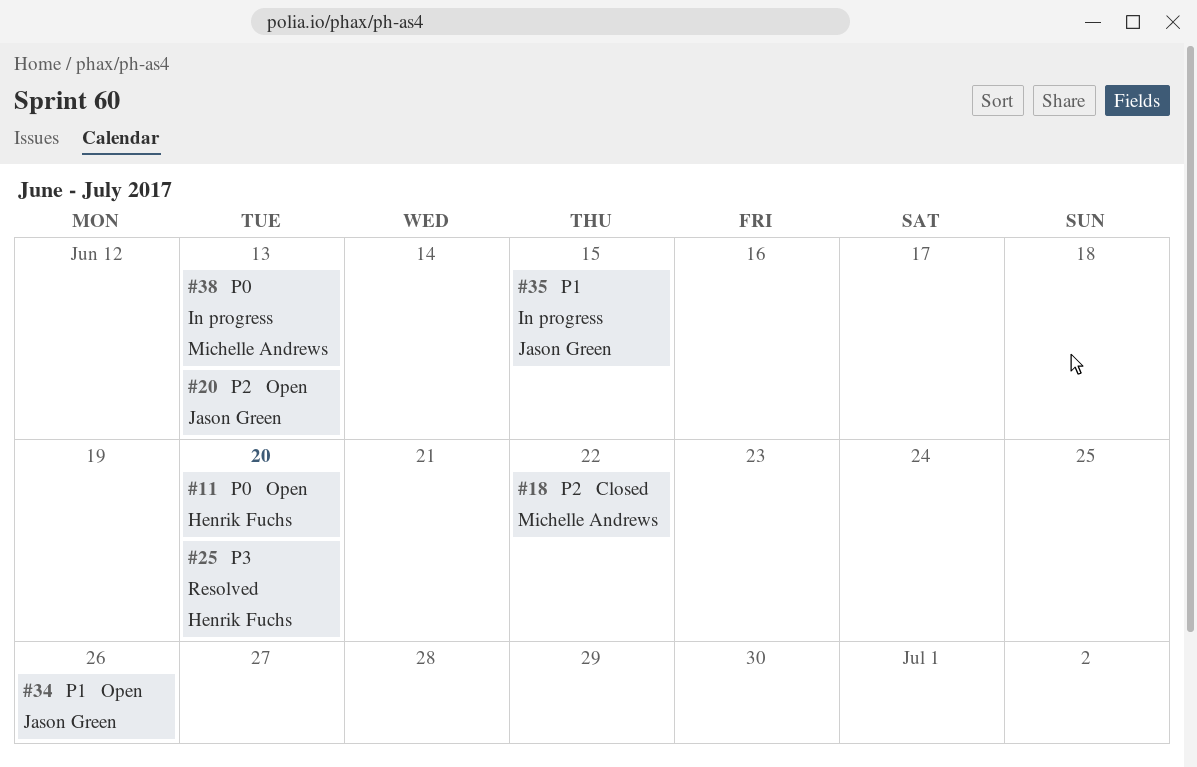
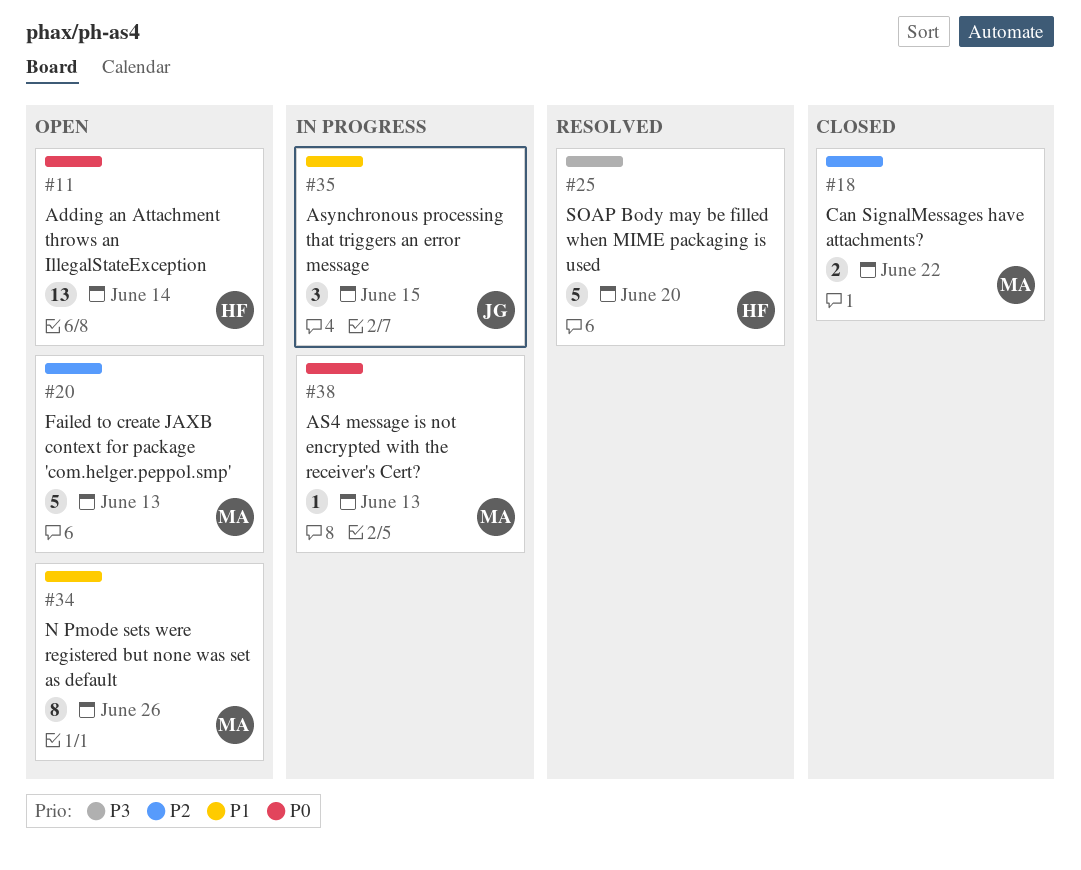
#11, due: Jun 20 -> Jun 14
#20, owner: Jason Green -> Michelle Andrews
#34, owner: Jason Green -> Michelle Andrews

